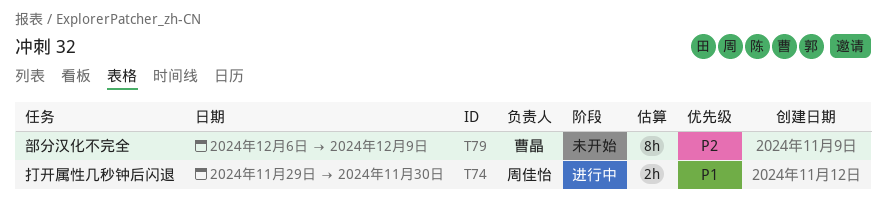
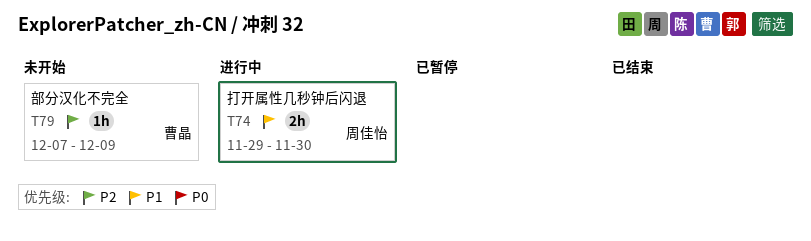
T79, estimate: 8h -> 1h
T79, start: Dec 6 -> Dec 7

